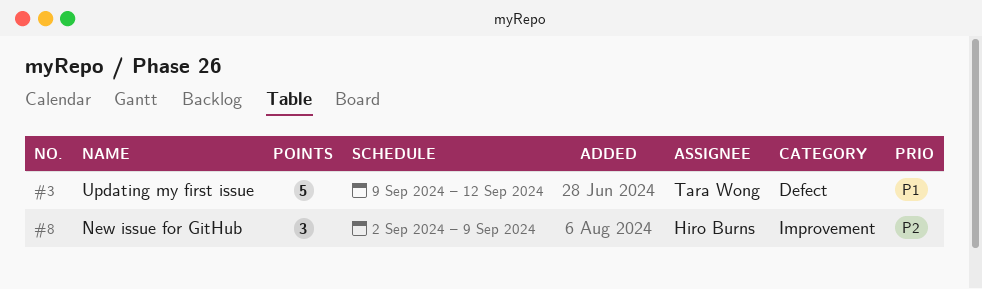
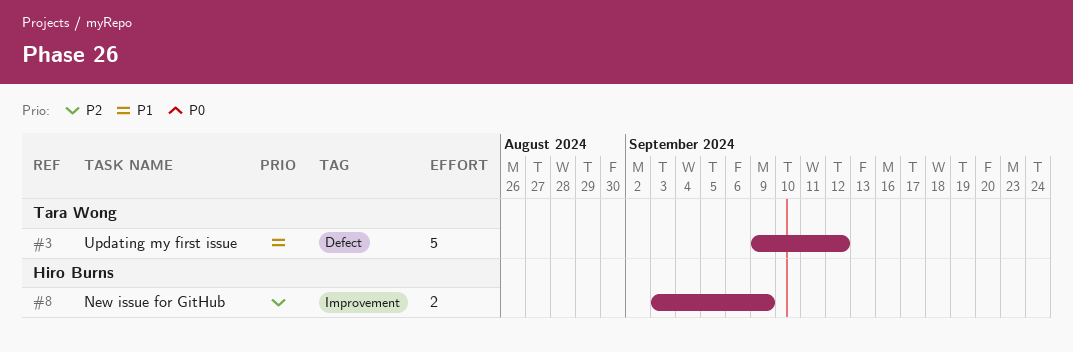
#8, estimate: 3 -> 2
#8, start: Sep 2 -> Sep 3

